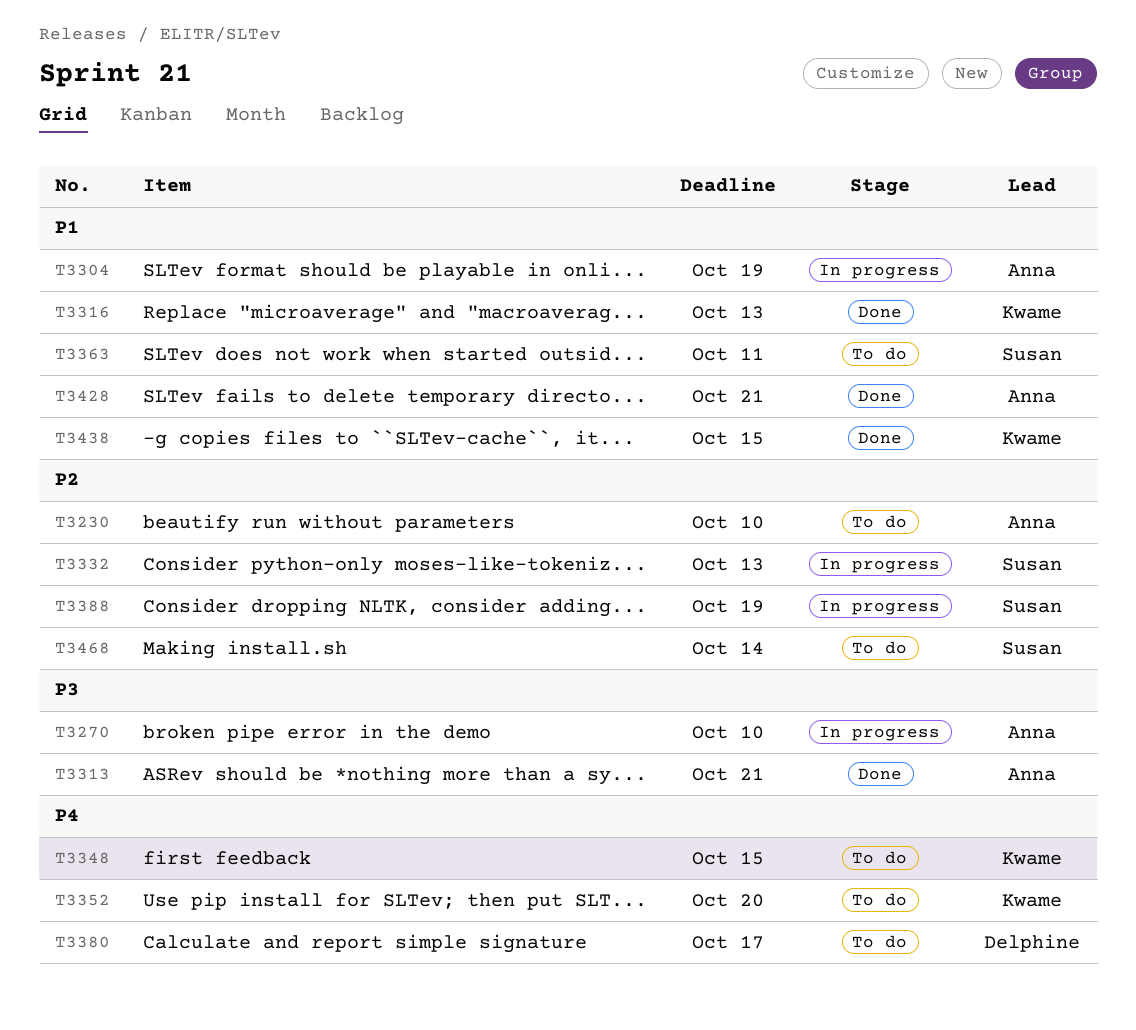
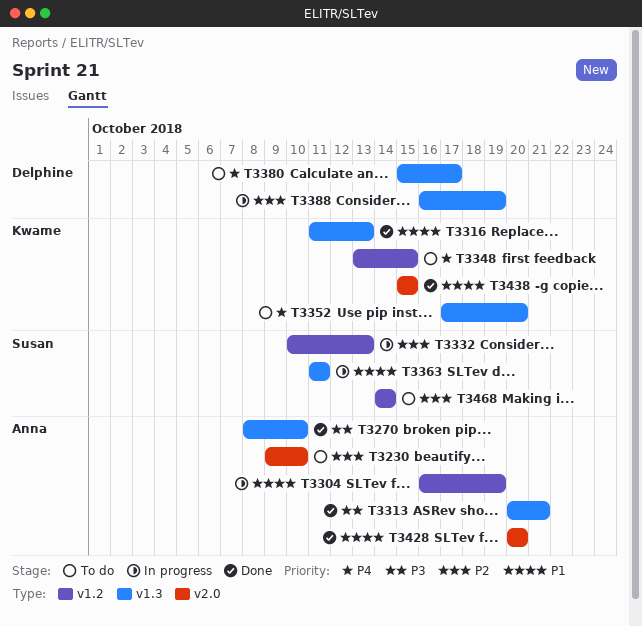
T3270, status: In progress -> Done
T3363, status: To do -> In progress
T3388, owner: Susan -> Delphine
T3428, due: Oct 21 -> Oct 20

